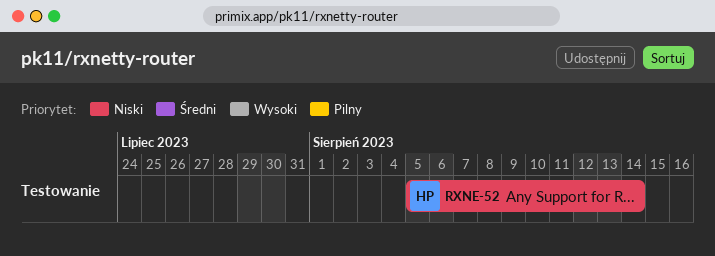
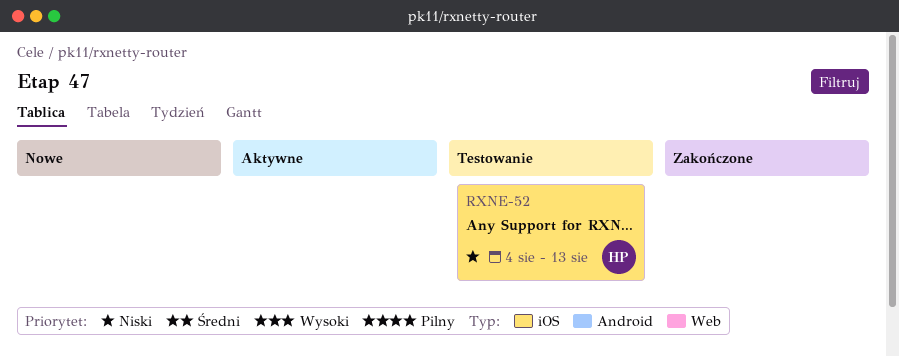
RXNE-52, start: Aug 5 -> Aug 4
RXNE-52, due: Aug 14 -> Aug 13

